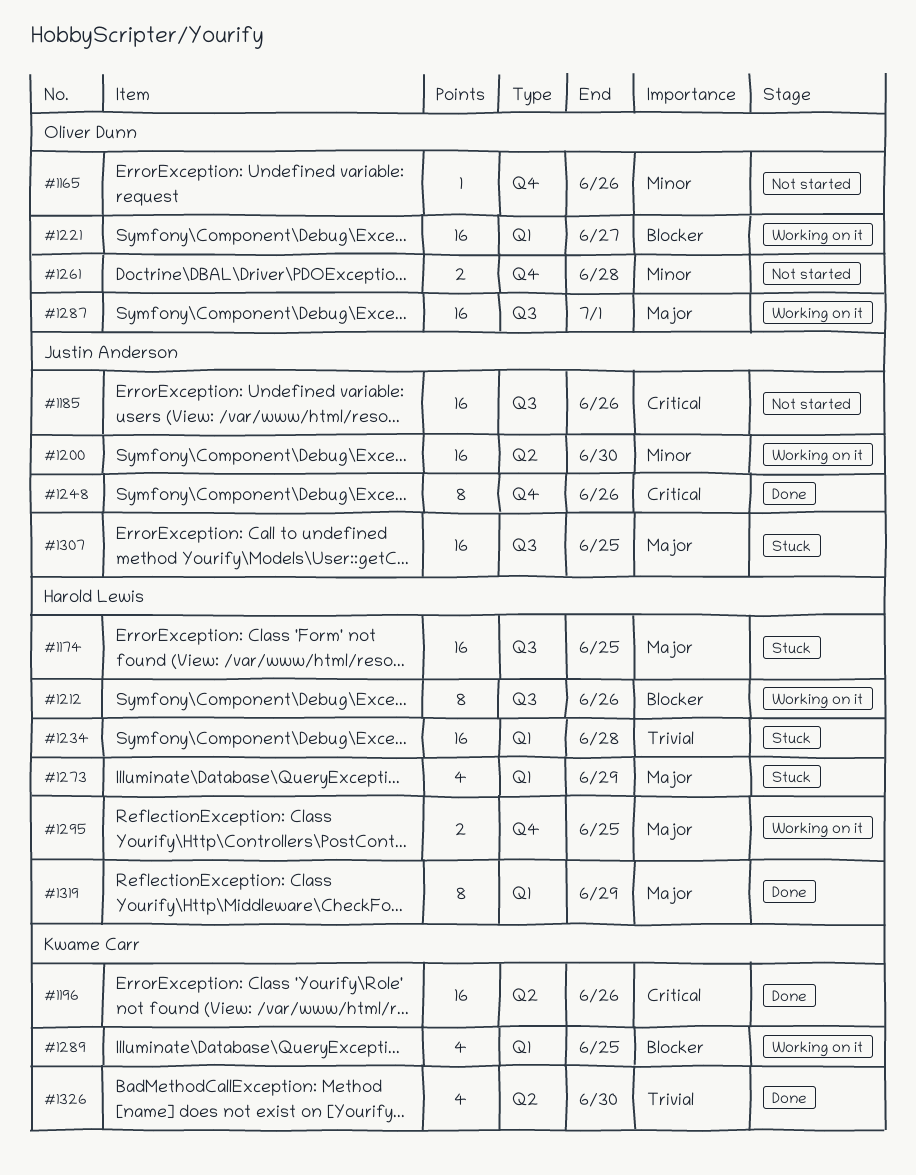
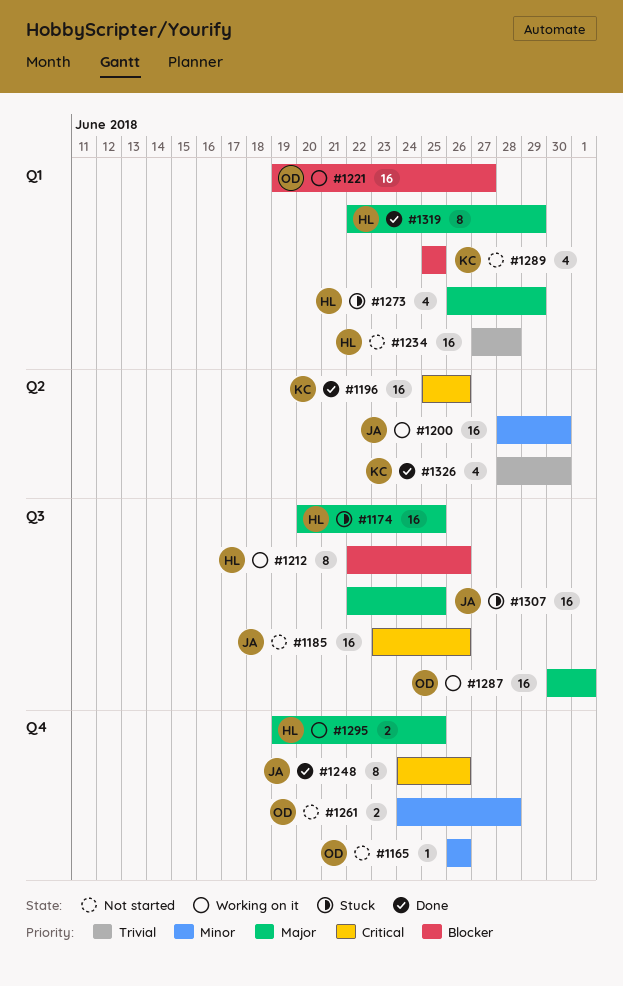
#1234, status: Stuck -> Not started
#1289, status: Working on it -> Not started

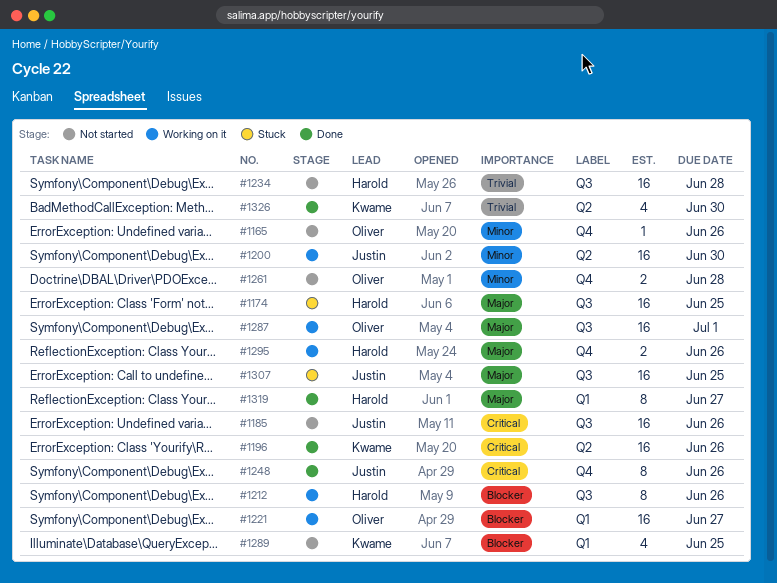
#1234, label: Q1 -> Q3
#1273: present -> none
#1295, due: Jun 25 -> Jun 26
#1319, due: Jun 29 -> Jun 27

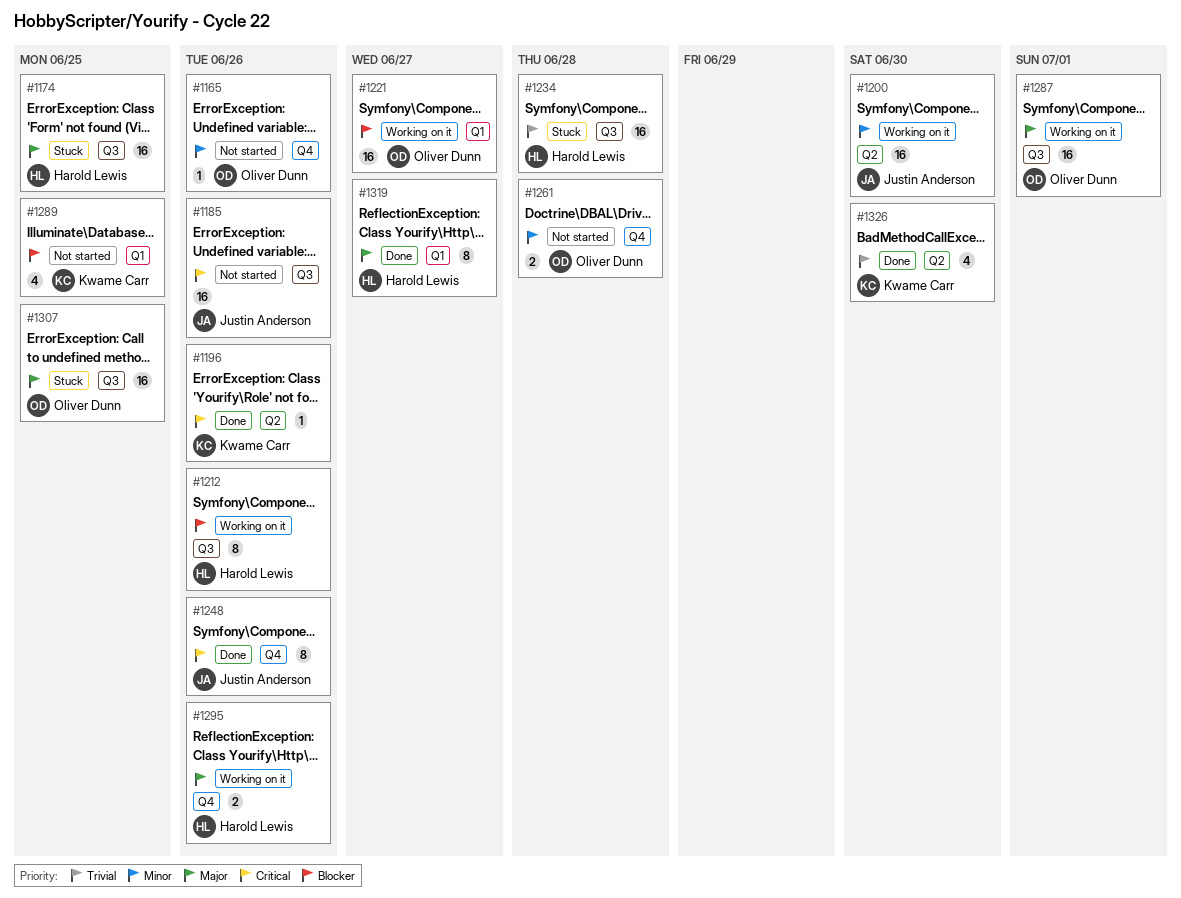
#1196, estimate: 16 -> 1
#1234, status: Not started -> Stuck
#1307, owner: Justin Anderson -> Oliver Dunn

